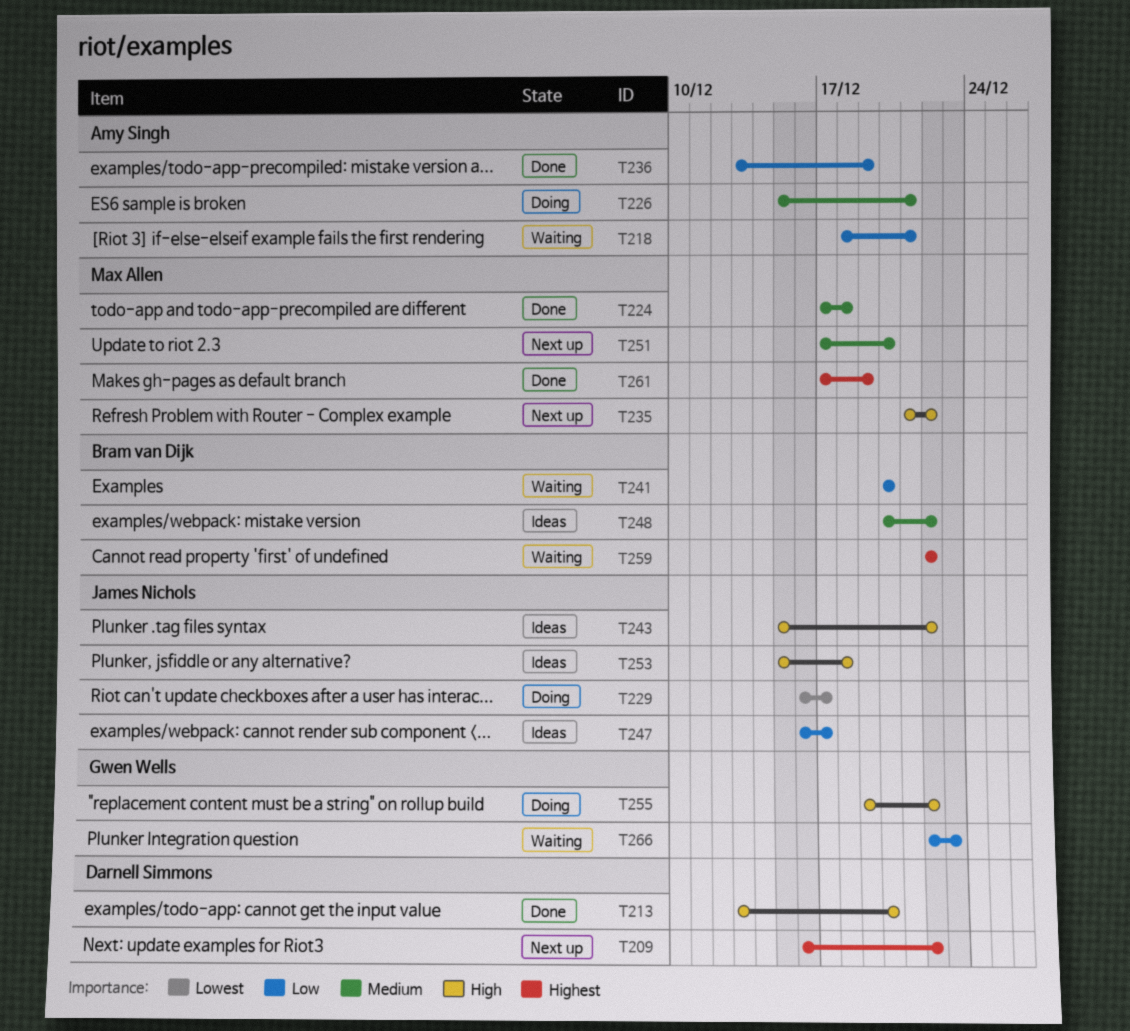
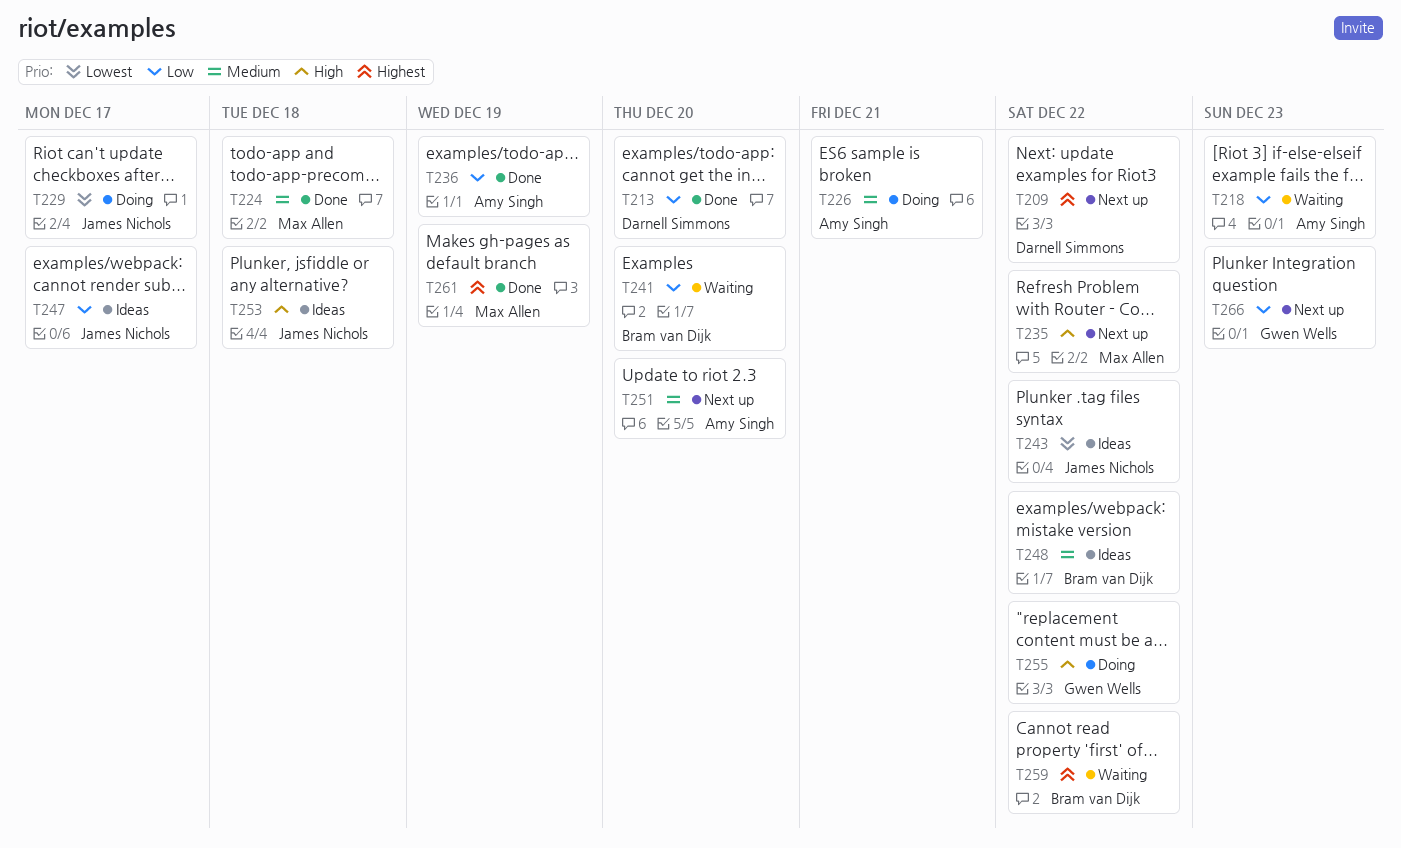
T213, priority: High -> Low
T218, due: Dec 21 -> Dec 23
T243, priority: High -> Lowest
T251, owner: Max Allen -> Amy Singh
T266, status: Waiting -> Next up

